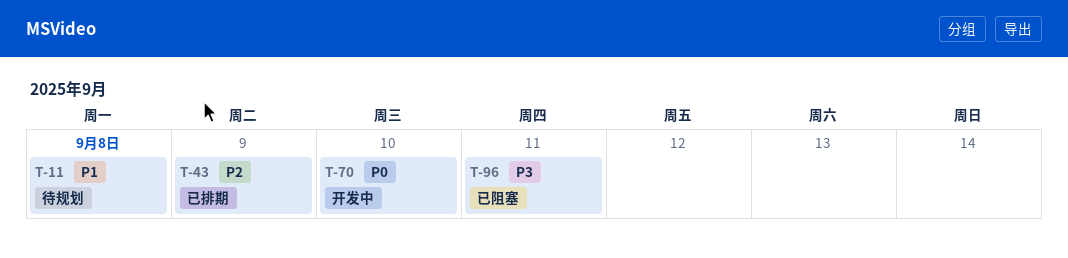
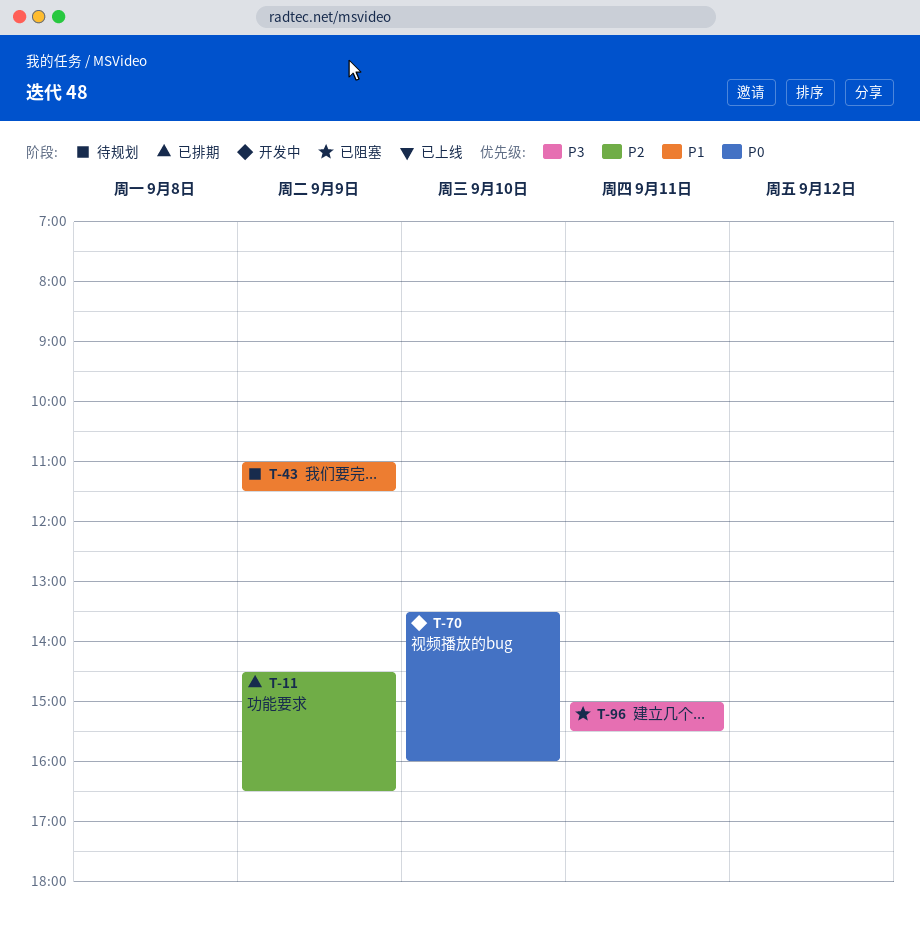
T-11, status: 待规划 -> 已排期
T-11, priority: P1 -> P2
T-11, day: Sep 8 -> Sep 9
T-43, status: 已排期 -> 待规划
T-43, priority: P2 -> P1

